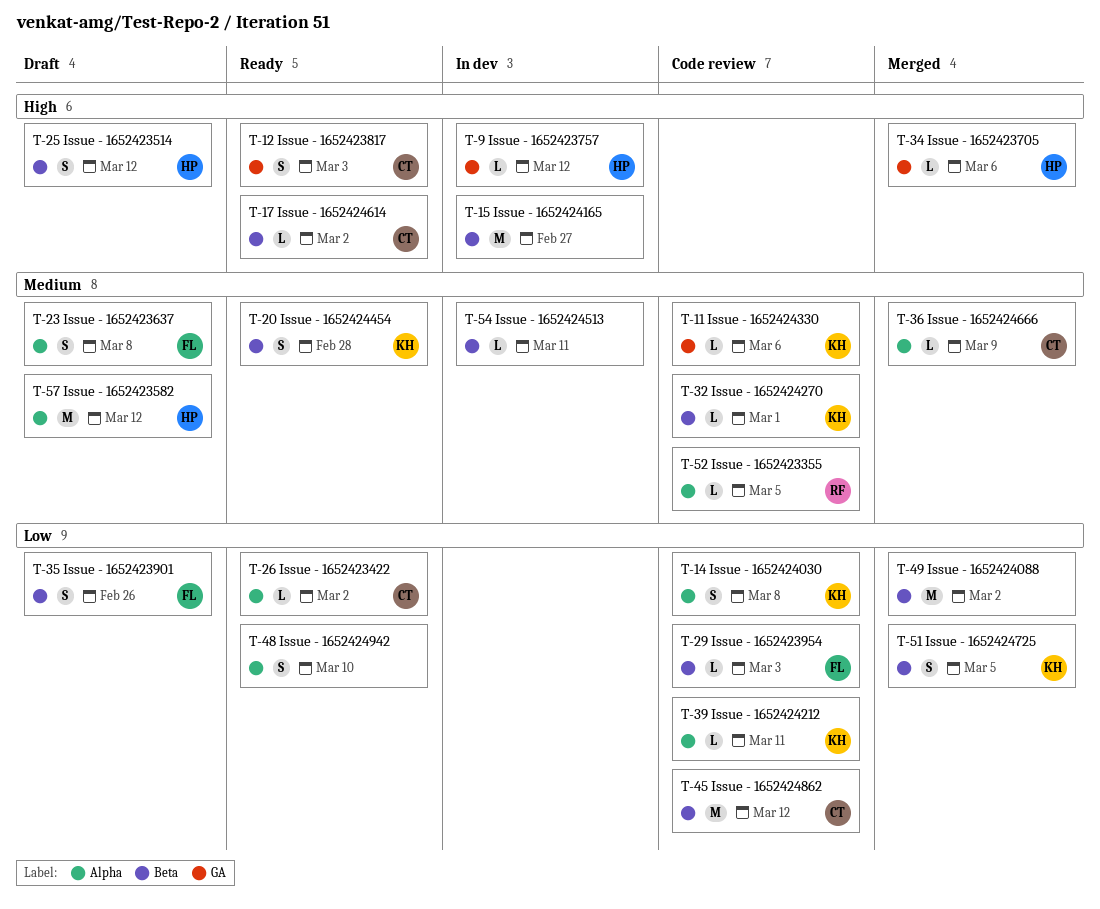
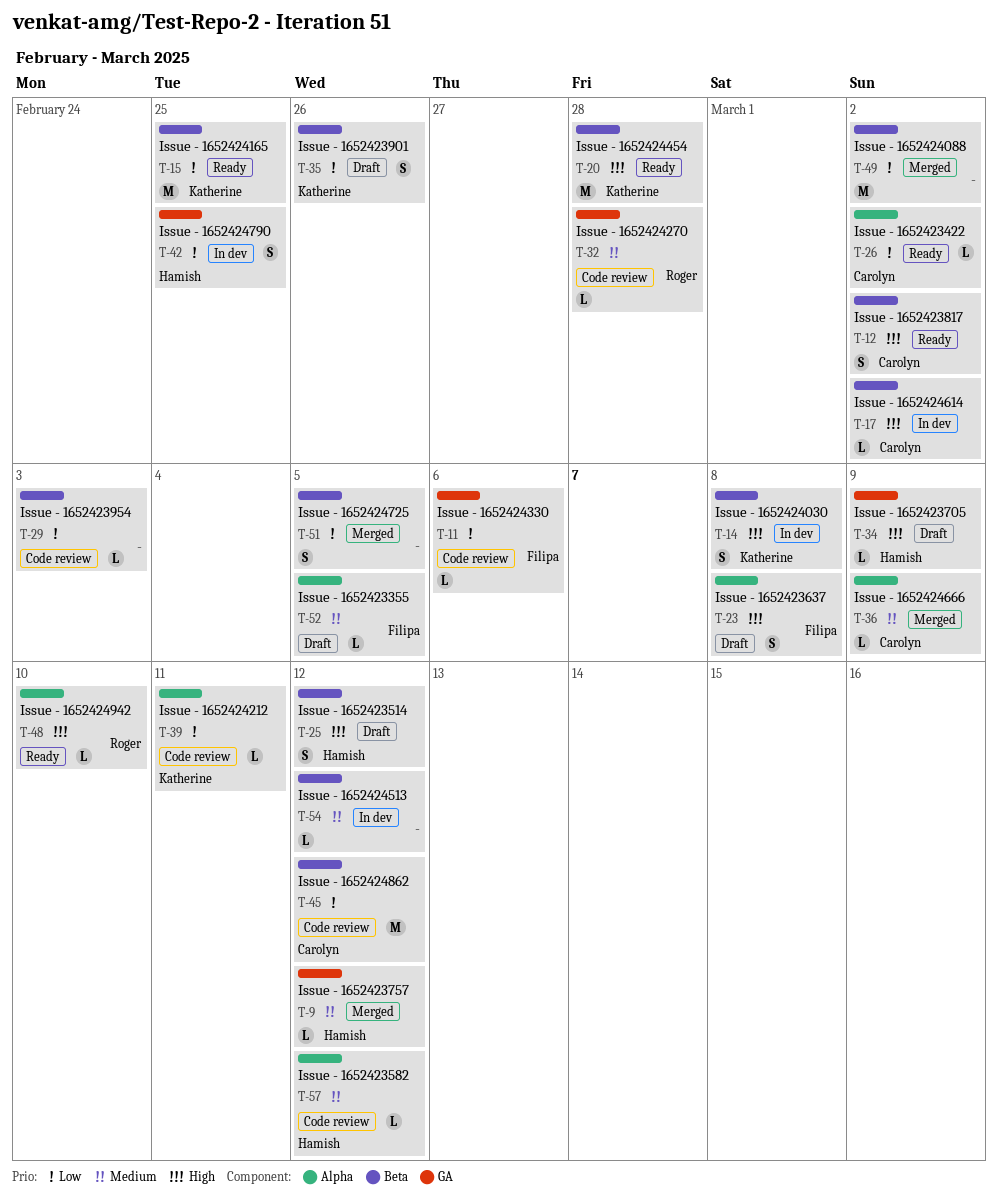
T-9, status: In dev -> Merged
T-9, priority: High -> Medium
T-11, owner: Katherine -> Filipa
T-11, priority: Medium -> Low
T-12, label: GA -> Beta
T-12, due: Mar 3 -> Mar 2
T-14, status: Code review -> In dev
T-14, priority: Low -> High
T-14, label: Alpha -> Beta
T-15, status: In dev -> Ready
T-15, owner: none -> Katherine
T-15, priority: High -> Low
T-15, due: Feb 27 -> Feb 25
T-17, status: Ready -> In dev
T-20, priority: Medium -> High
T-20, estimate: S -> M
T-23, priority: Medium -> High
T-29, owner: Filipa -> none
T-32, owner: Katherine -> Roger
T-32, label: Beta -> GA
T-32, due: Mar 1 -> Feb 28
T-34, status: Merged -> Draft
T-34, due: Mar 6 -> Mar 9
T-35, owner: Filipa -> Katherine
T-42: none -> present
T-48, owner: none -> Roger
T-48, priority: Low -> High
T-48, estimate: S -> L
T-51, owner: Katherine -> none
T-52, status: Code review -> Draft
T-52, owner: Roger -> Filipa
T-54, due: Mar 11 -> Mar 12
T-57, status: Draft -> Code review
T-57, estimate: M -> L

